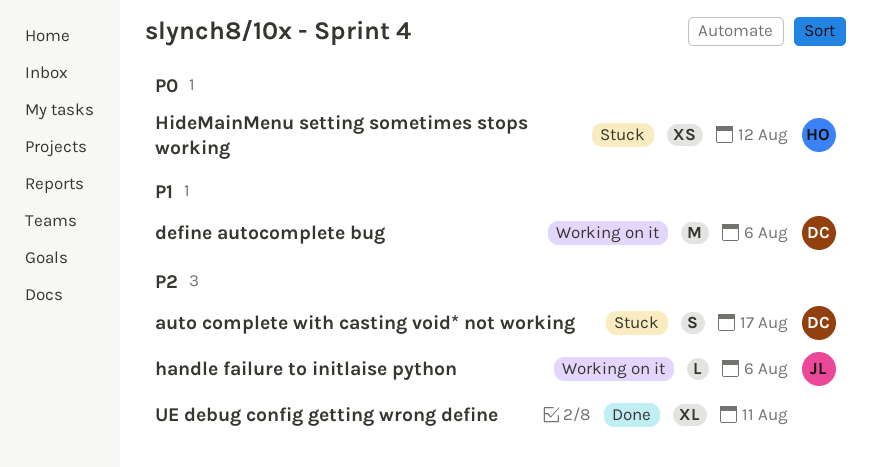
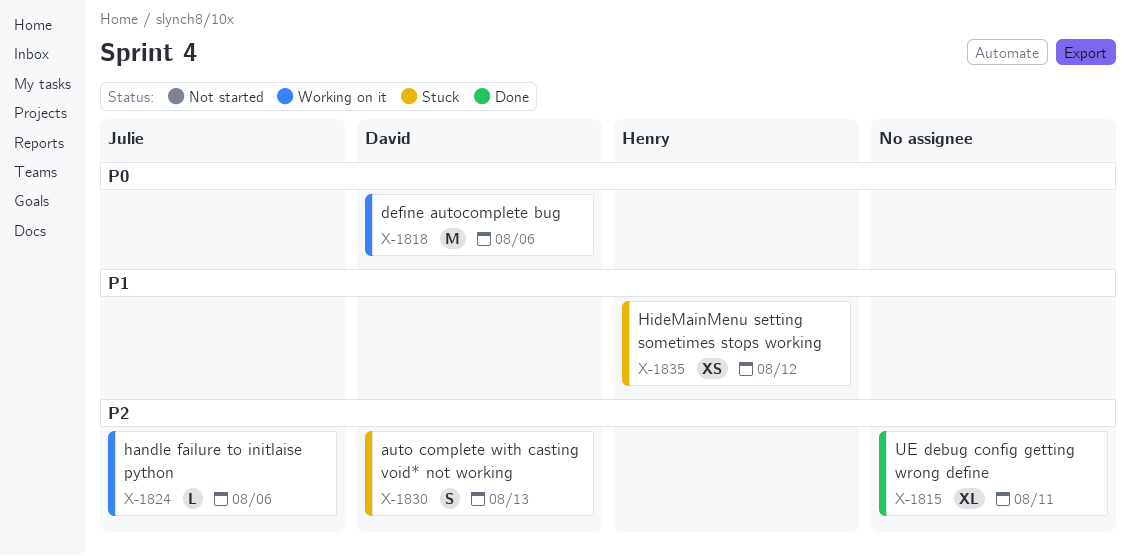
auto complete with casting void* not working, due: Aug 17 -> Aug 13
define autocomplete bug, priority: P1 -> P0
HideMainMenu setting sometimes stops working, priority: P0 -> P1

